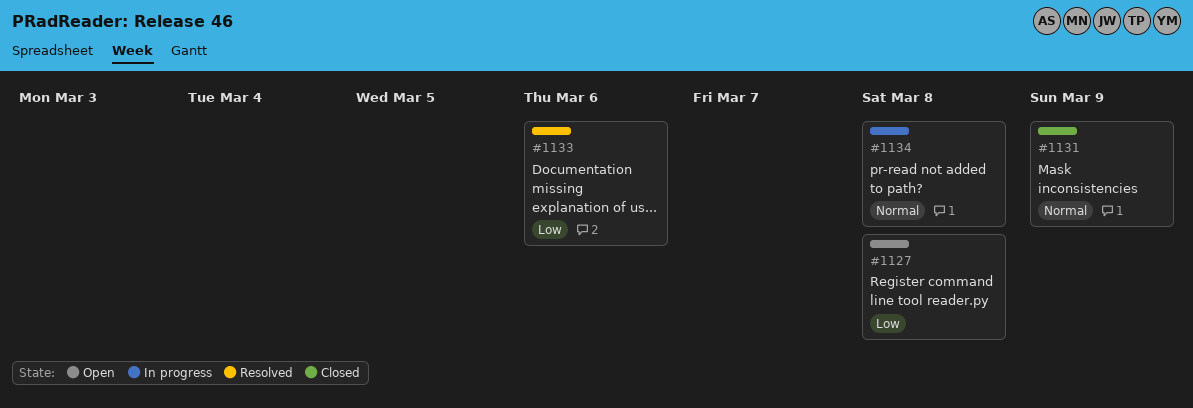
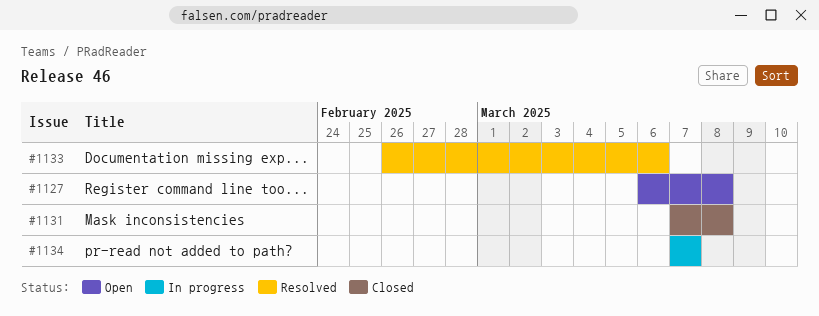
#1131, due: Mar 9 -> Mar 8
#1134, due: Mar 8 -> Mar 7

